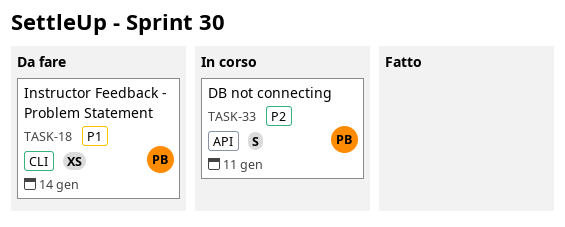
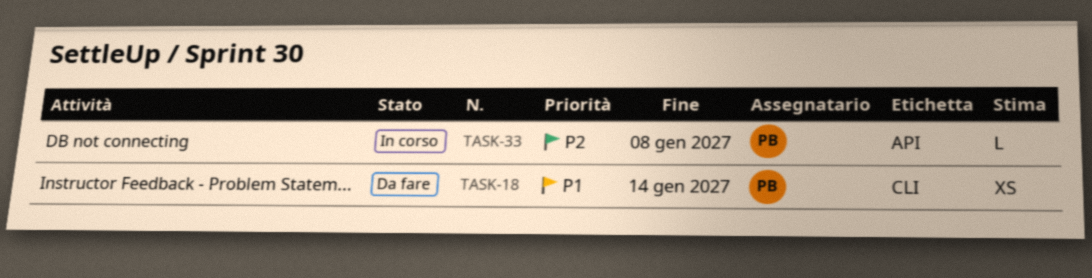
TASK-33, estimate: S -> L
TASK-33, due: Jan 11 -> Jan 8

